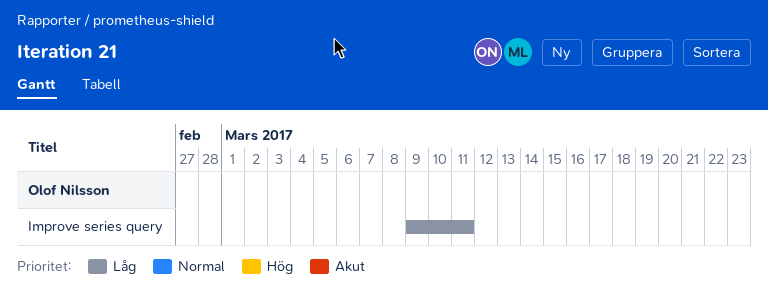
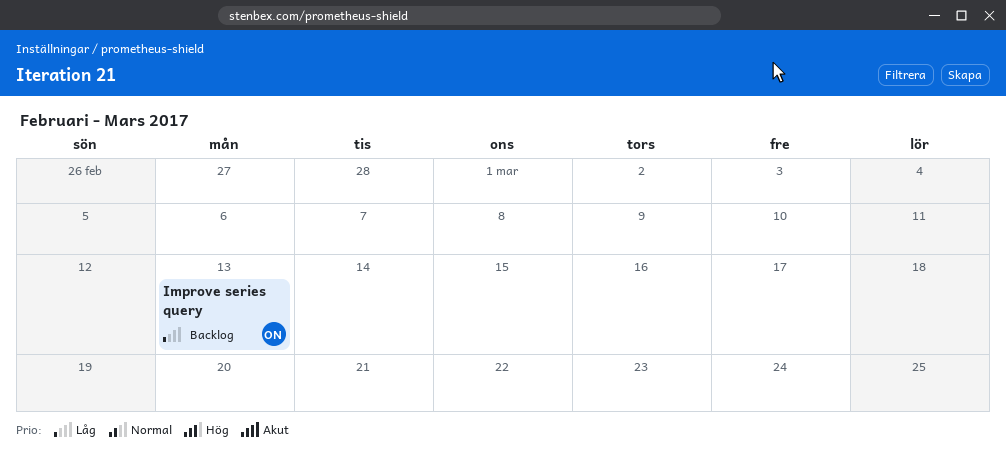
Improve series query, due: Mar 11 -> Mar 13

